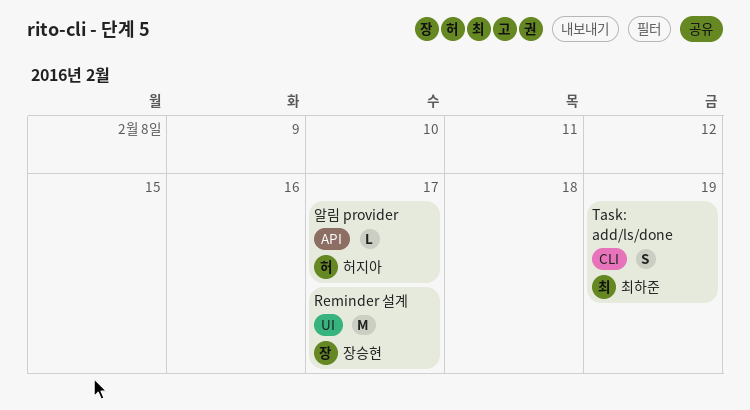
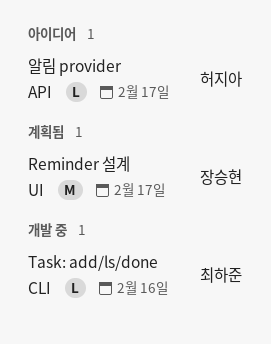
Task: add/ls/done, estimate: S -> L
Task: add/ls/done, due: Feb 19 -> Feb 16

